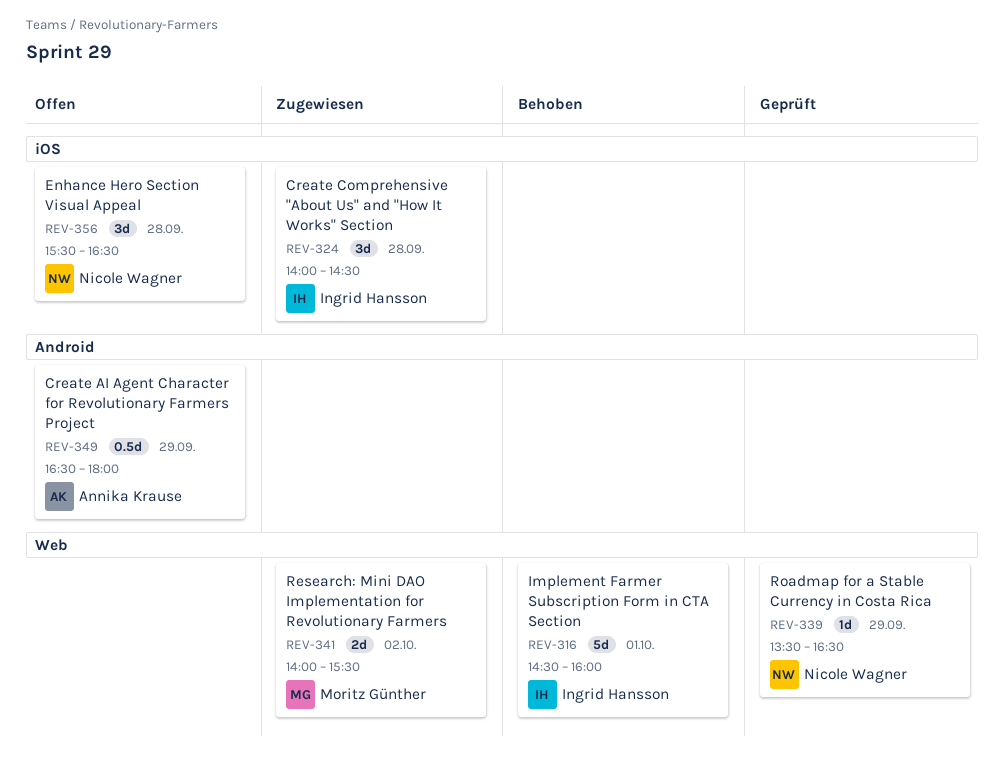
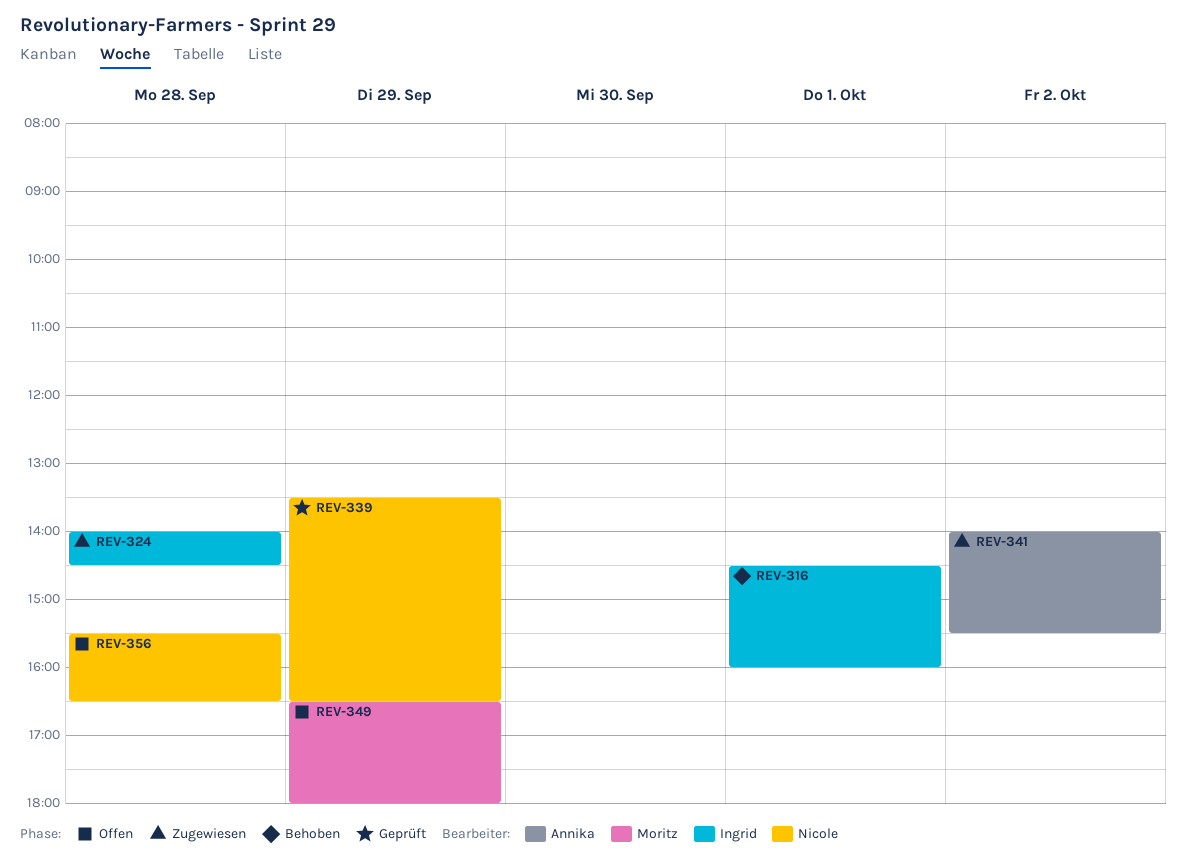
REV-341, owner: Moritz Günther -> Annika Krause
REV-349, owner: Annika Krause -> Moritz Günther

